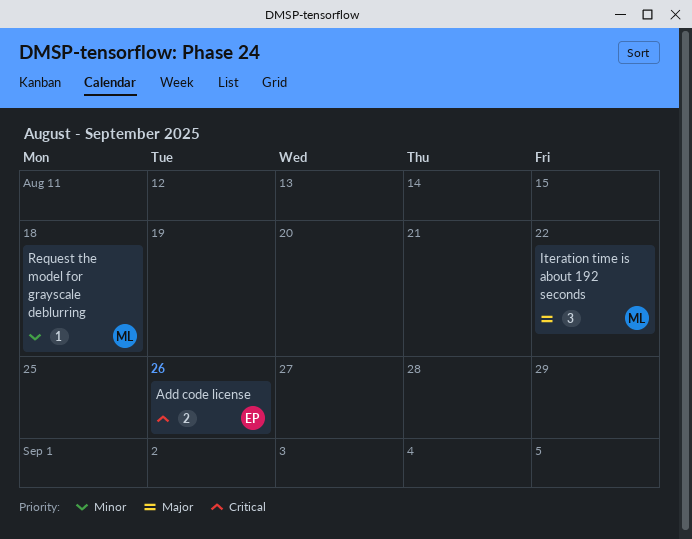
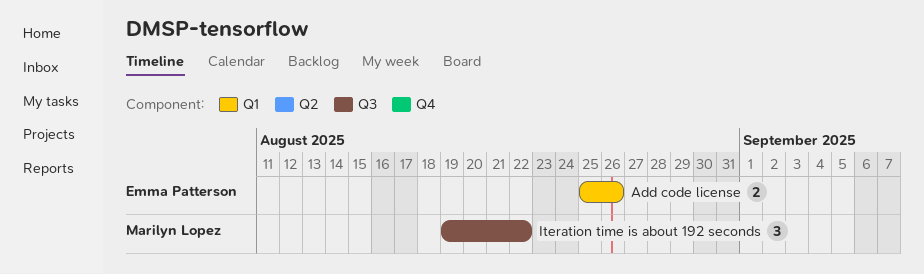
Request the model for grayscale deblurring: present -> none

